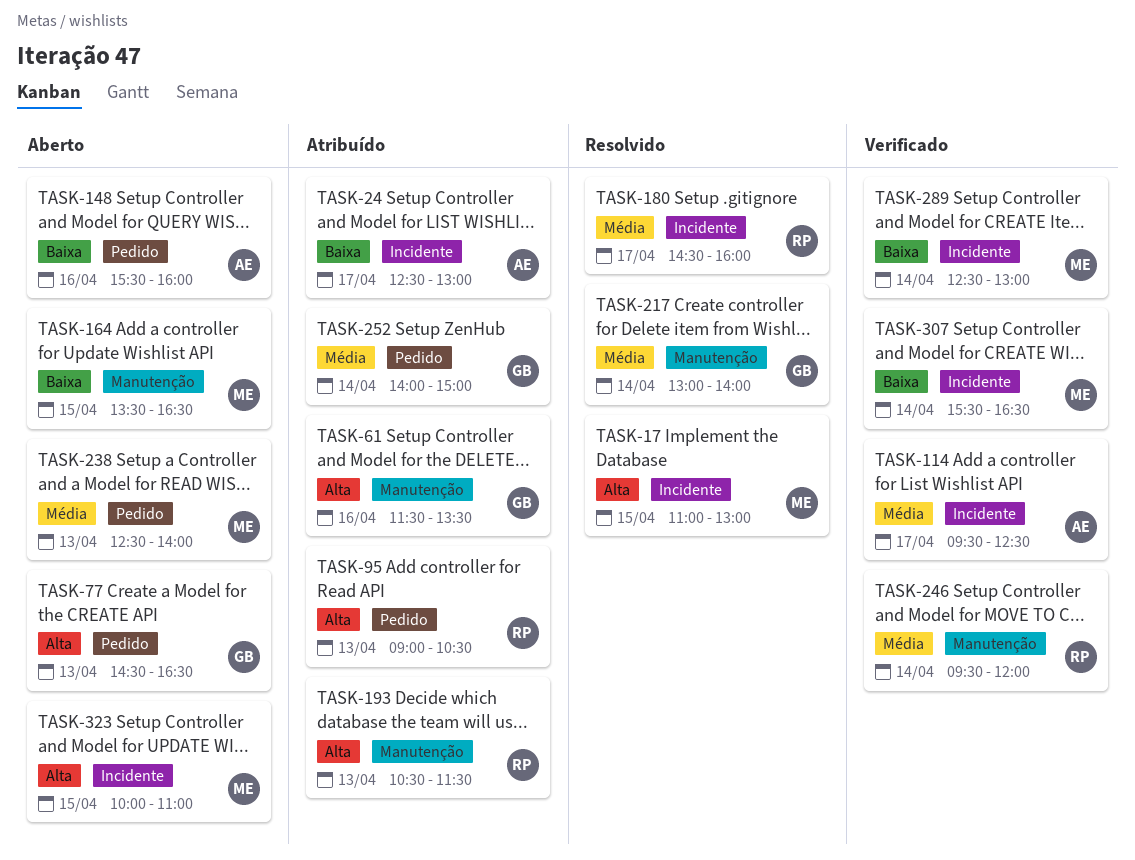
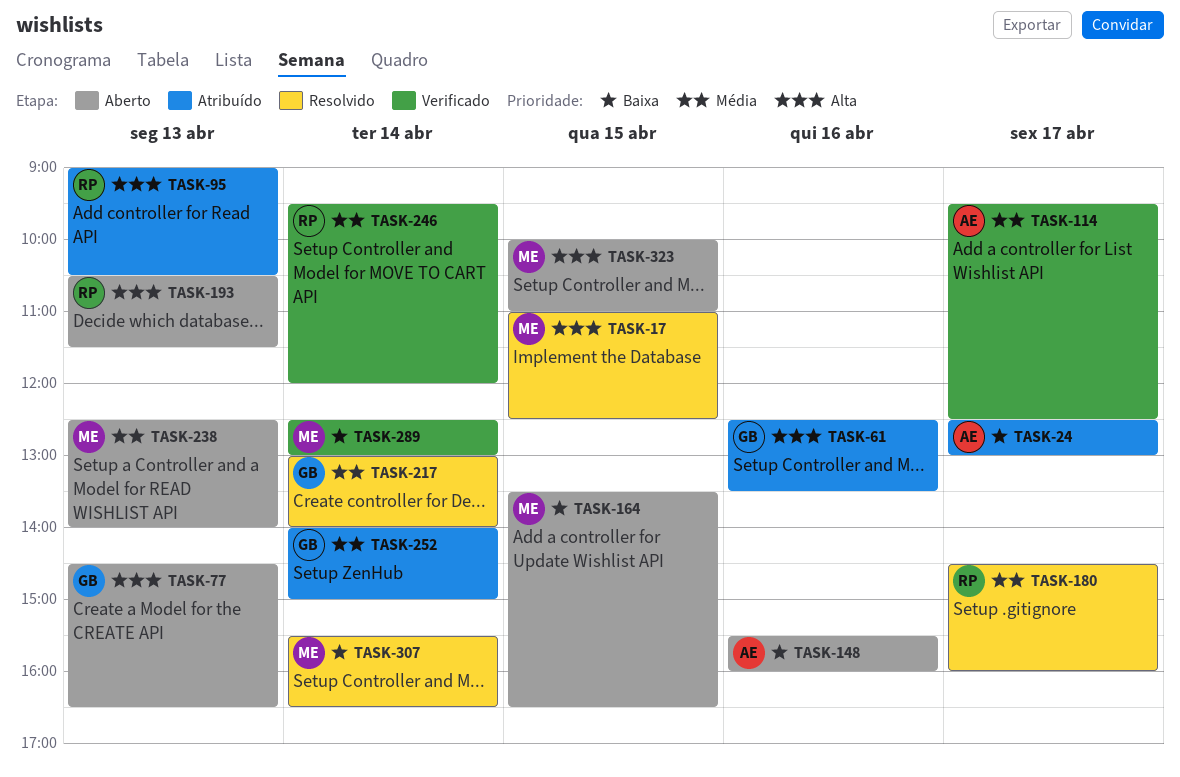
TASK-17, ends: 13:00 -> 12:30
TASK-61, begins: 11:30 -> 12:30
TASK-193, status: Atribuído -> Aberto
TASK-307, status: Verificado -> Resolvido

